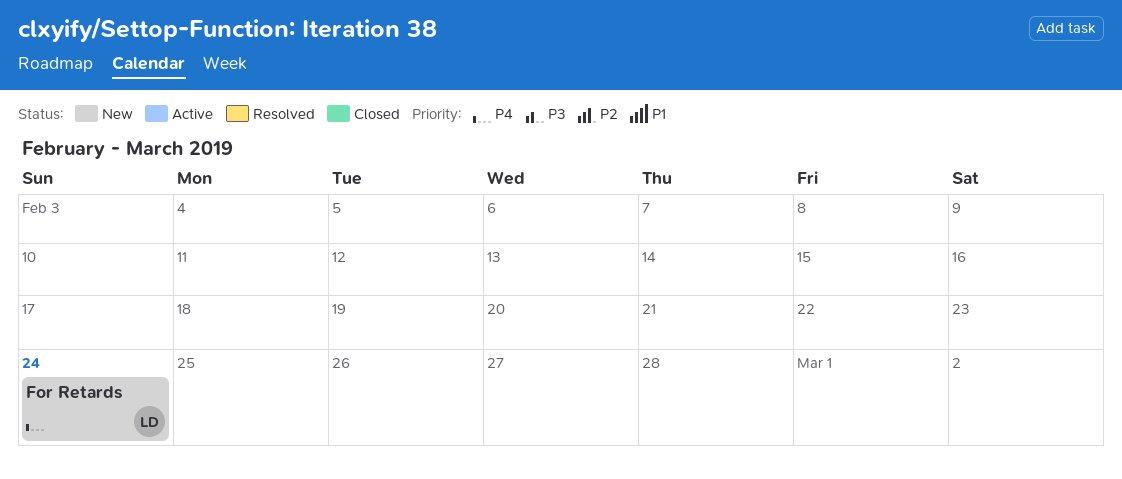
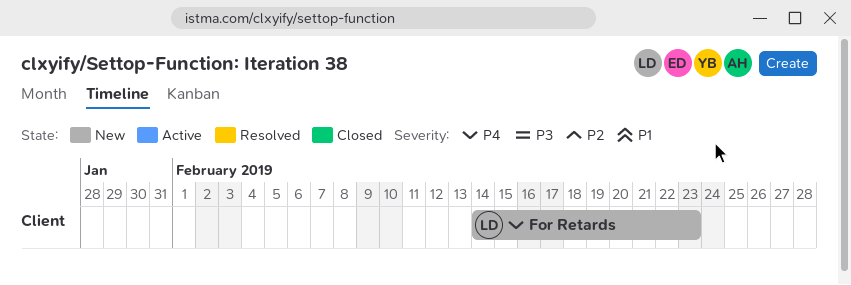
For Retards, due: Feb 24 -> Feb 23

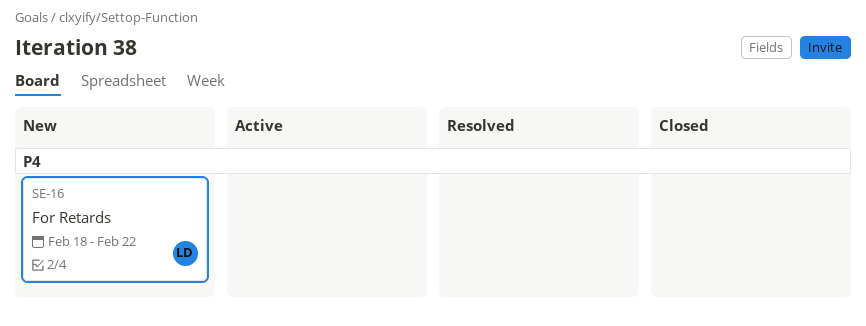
For Retards, start: Feb 14 -> Feb 18
For Retards, due: Feb 23 -> Feb 22

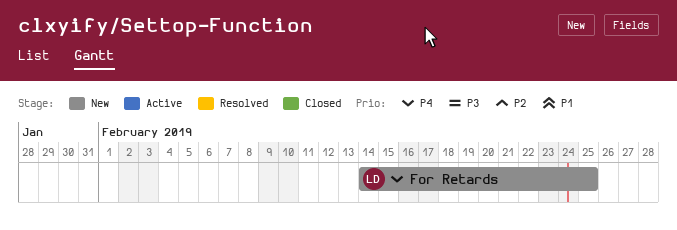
For Retards, start: Feb 18 -> Feb 14
For Retards, due: Feb 22 -> Feb 25

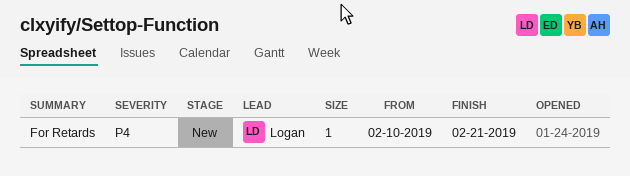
For Retards, start: Feb 14 -> Feb 10
For Retards, due: Feb 25 -> Feb 21

